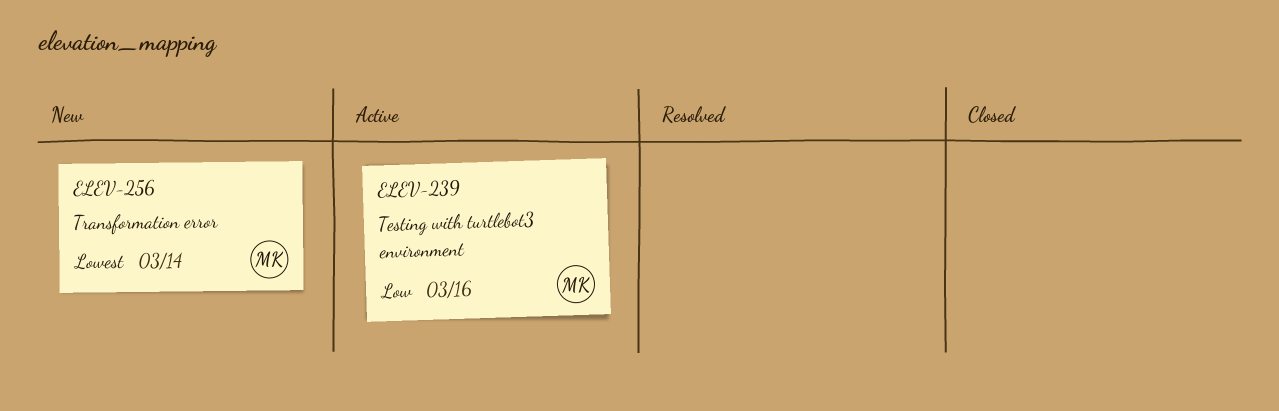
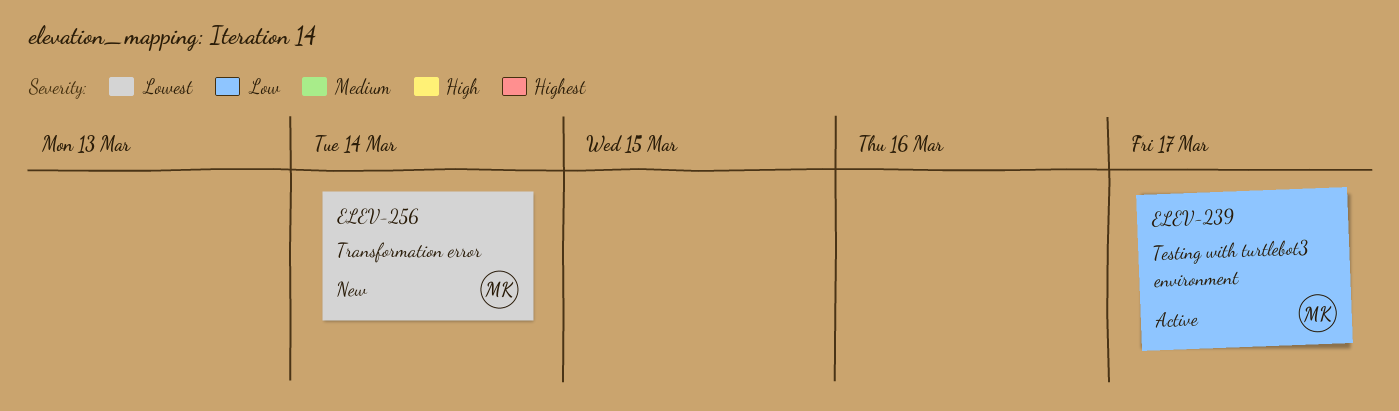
ELEV-239, due: Mar 16 -> Mar 17

